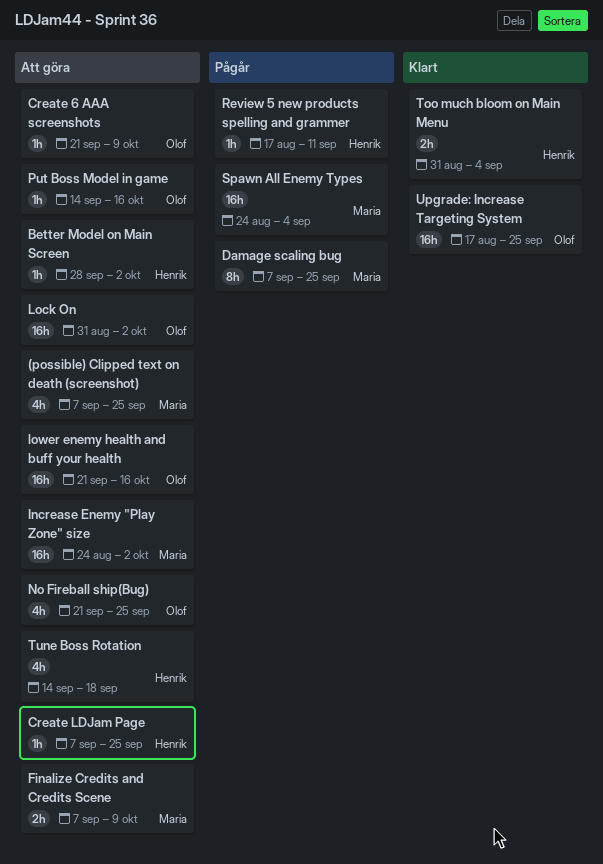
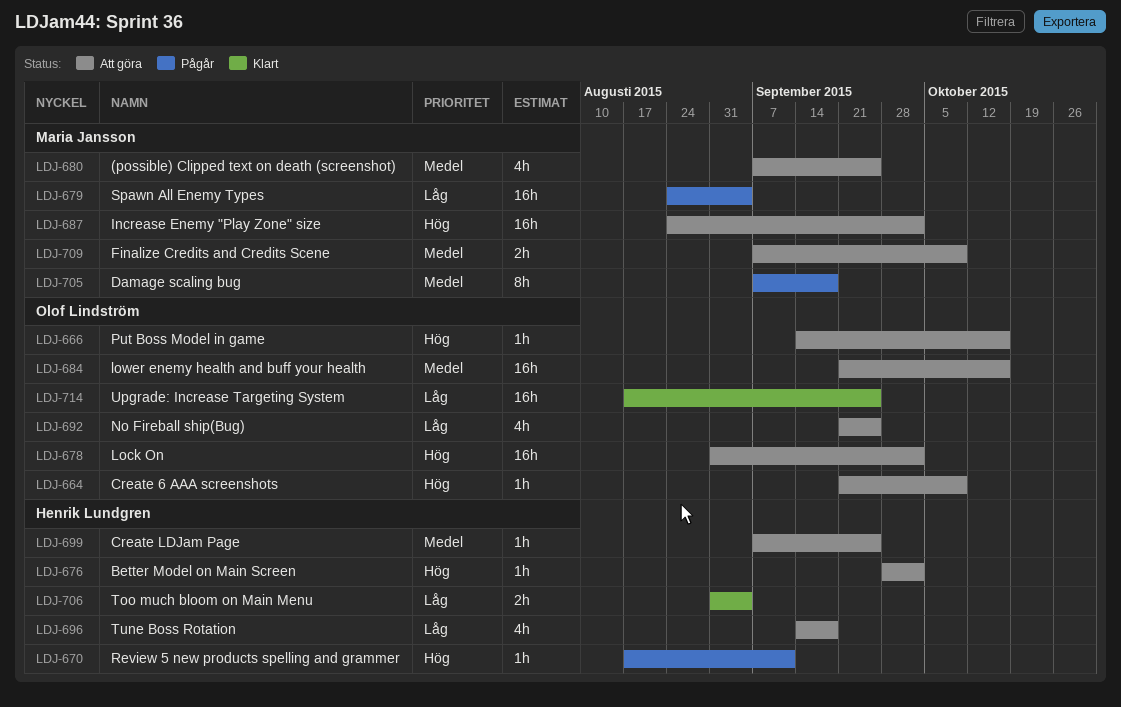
Damage scaling bug, due: Sep 25 -> Sep 18

